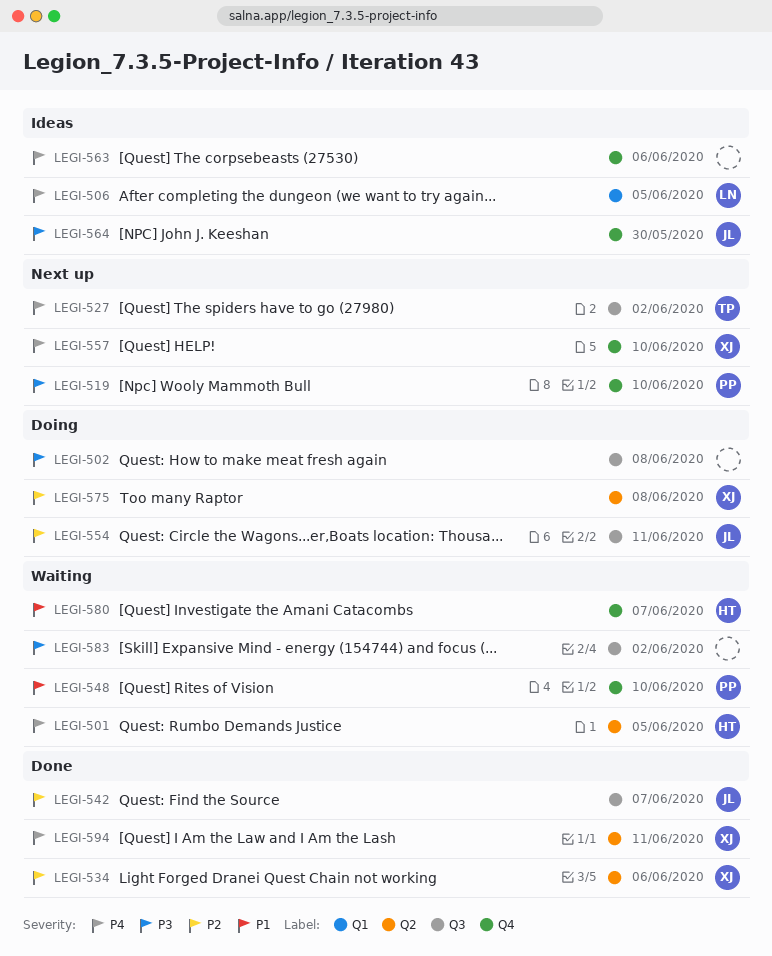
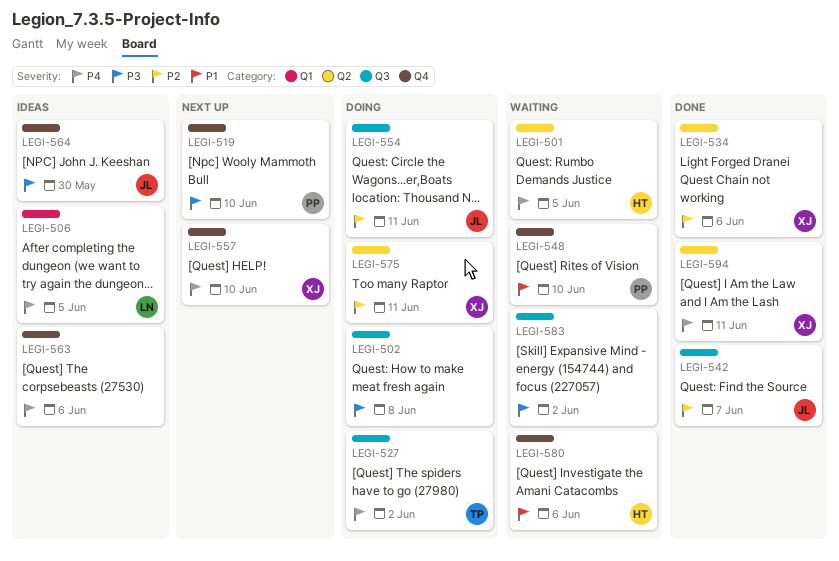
LEGI-527, status: Next up -> Doing
LEGI-575, due: Jun 8 -> Jun 11
LEGI-580, due: Jun 7 -> Jun 6

